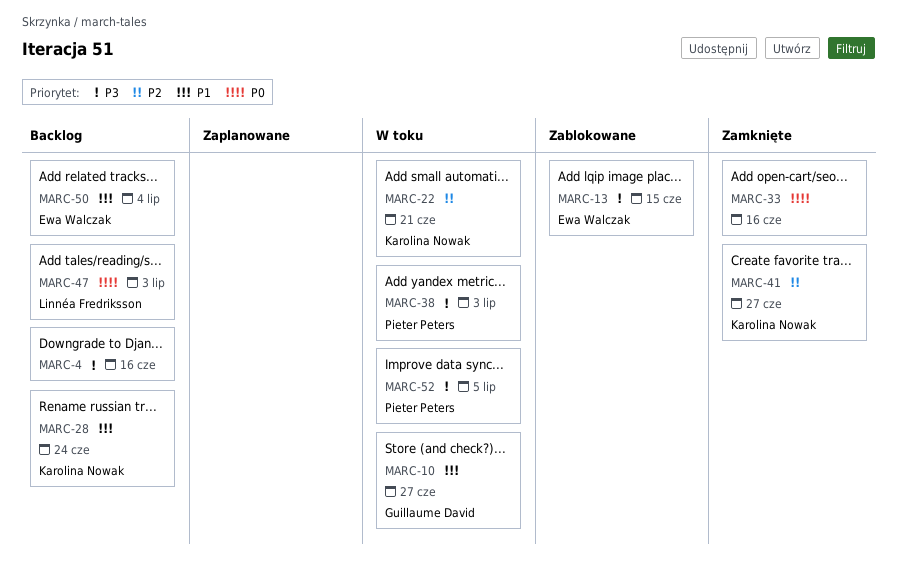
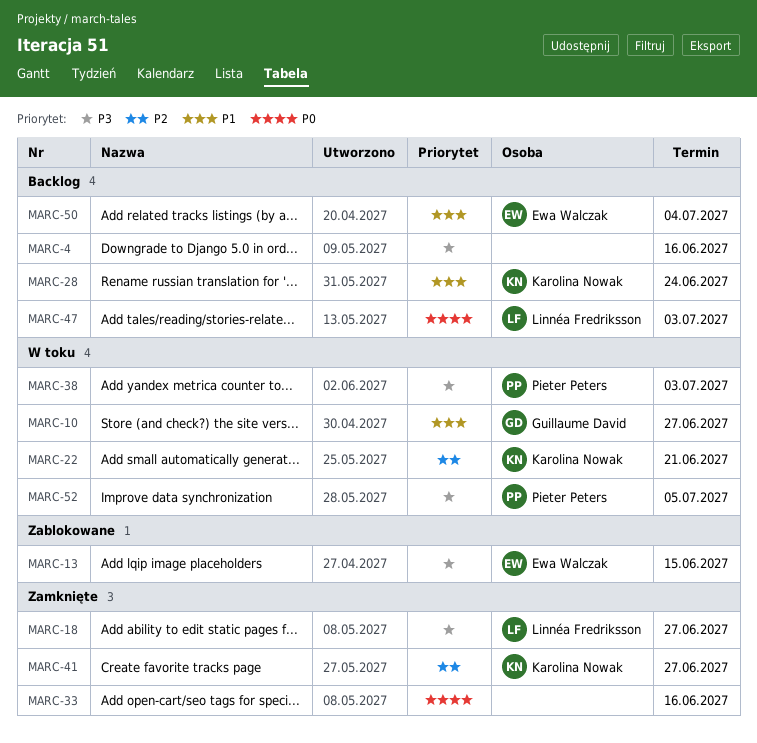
MARC-18: none -> present

